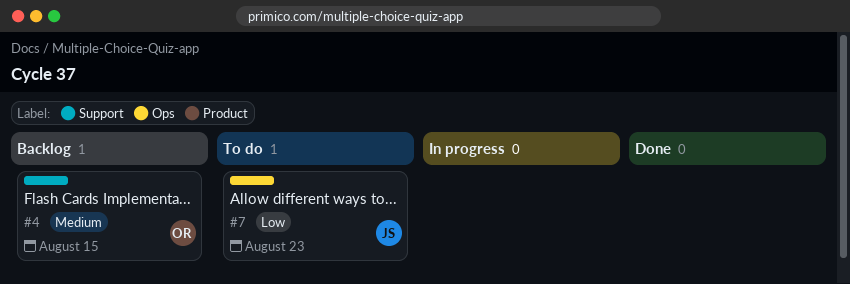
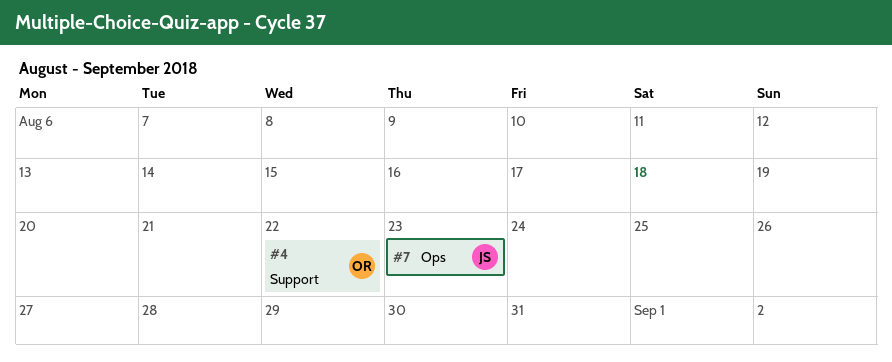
#4, due: Aug 15 -> Aug 22

